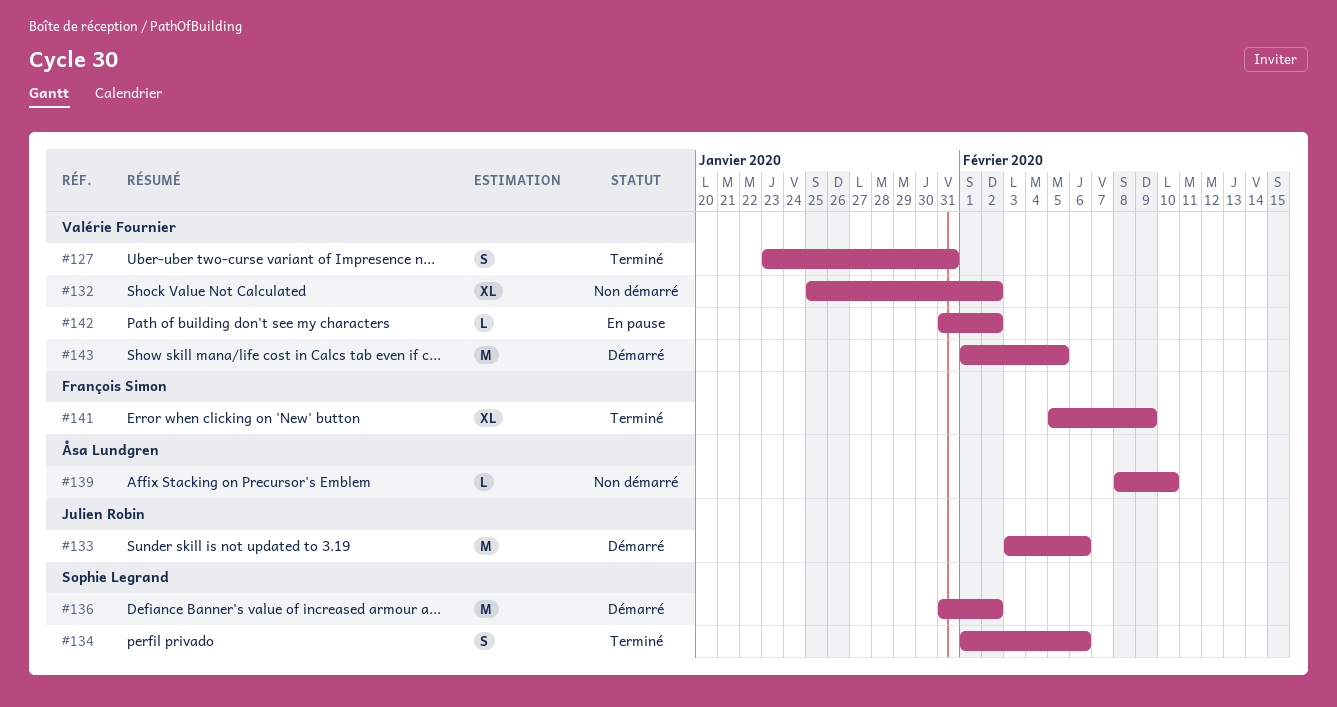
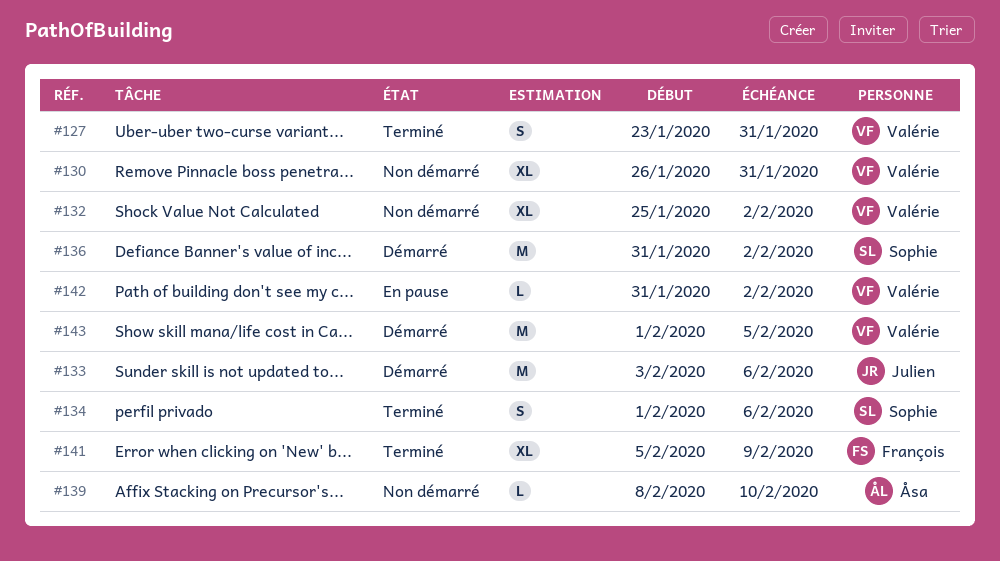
#130: none -> present

